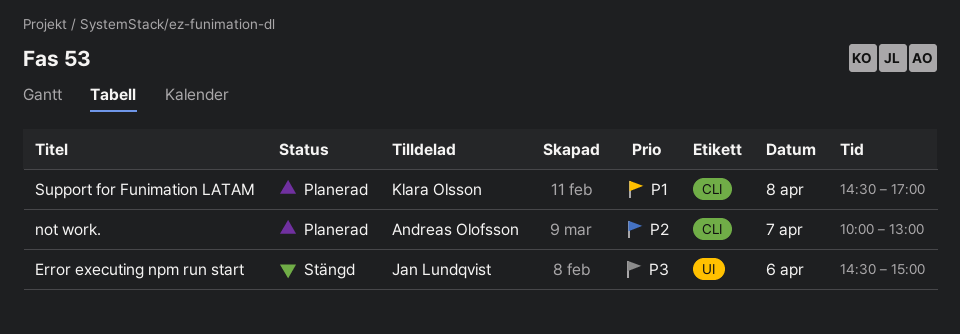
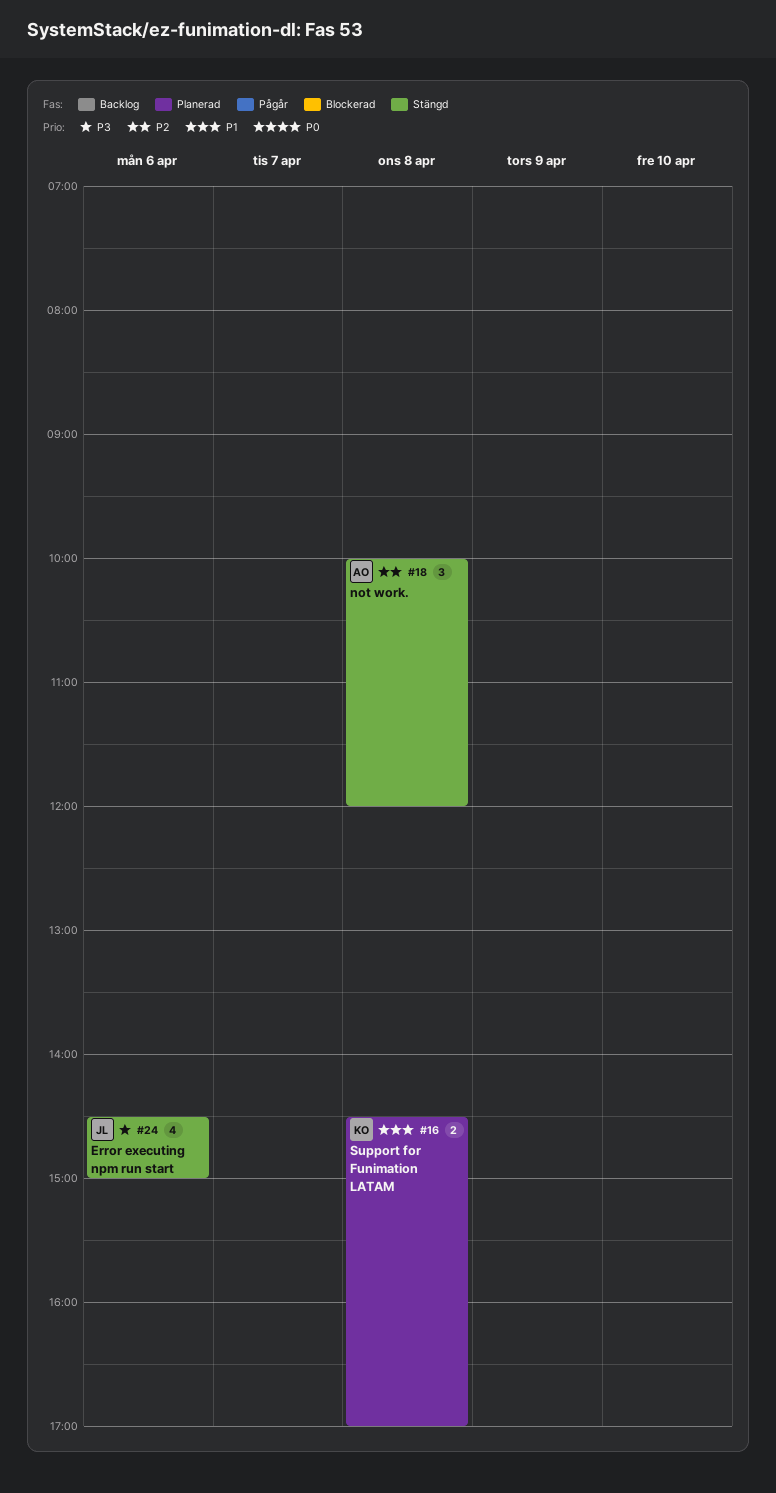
not work., status: Planerad -> Stängd
not work., day: Apr 7 -> Apr 8
not work., ends: 13:00 -> 12:00

